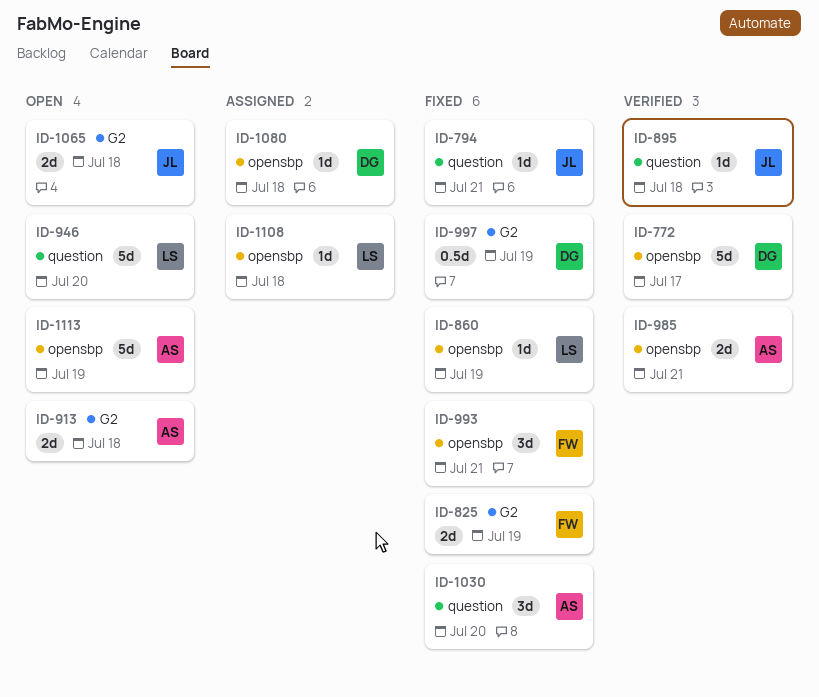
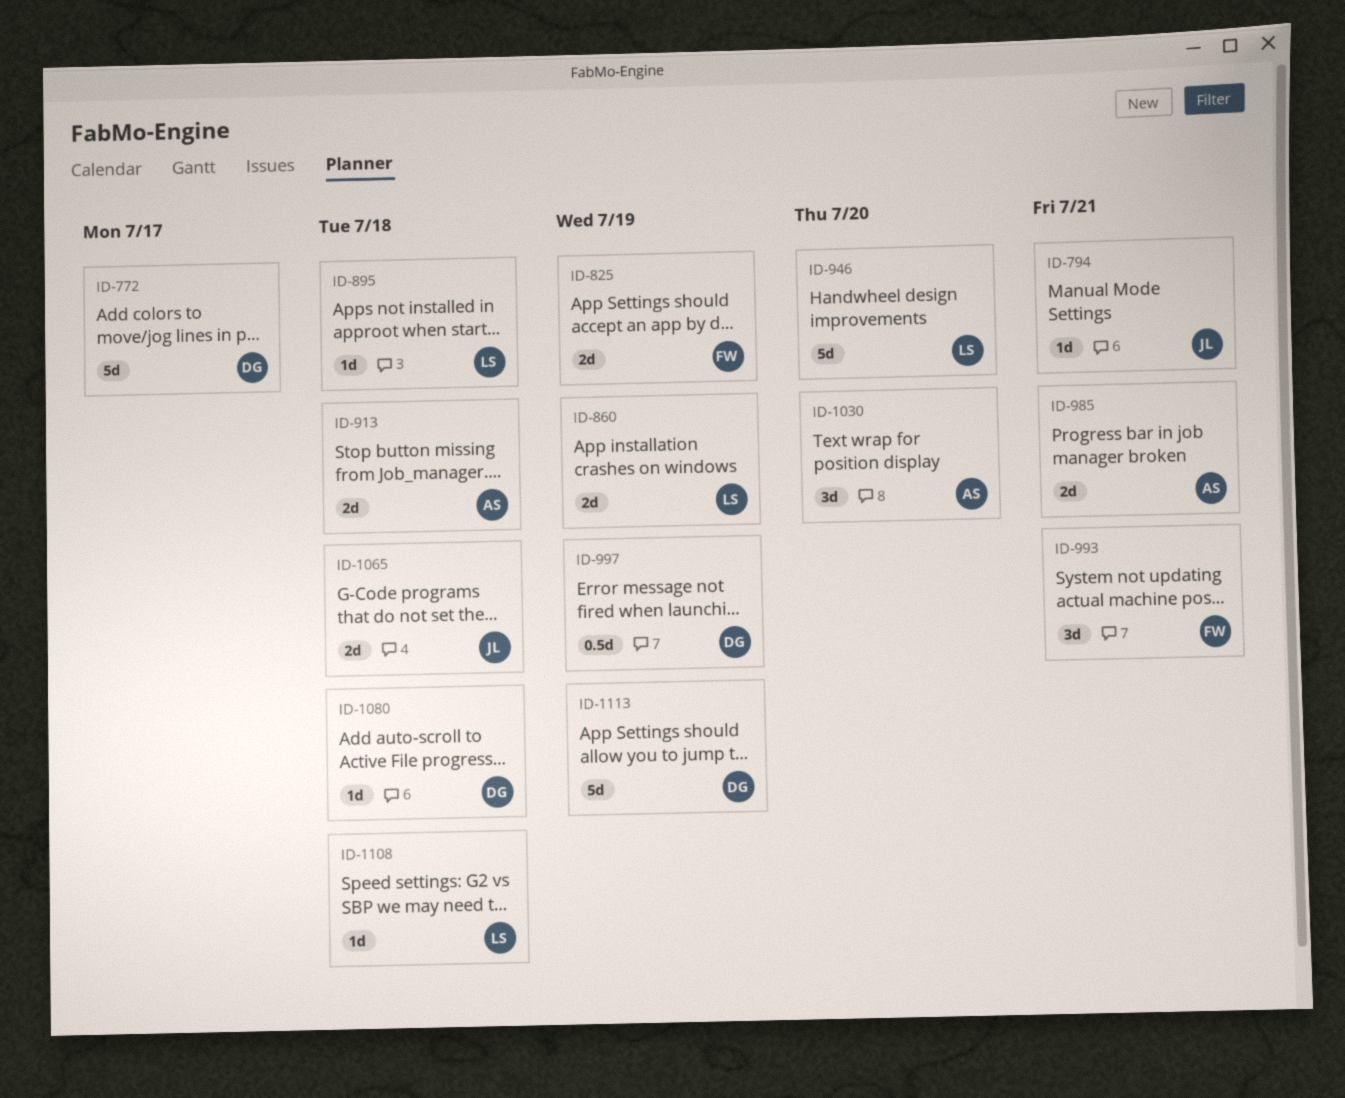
ID-860, estimate: 1d -> 2d
ID-895, owner: JL -> LS
ID-1113, owner: AS -> DG

